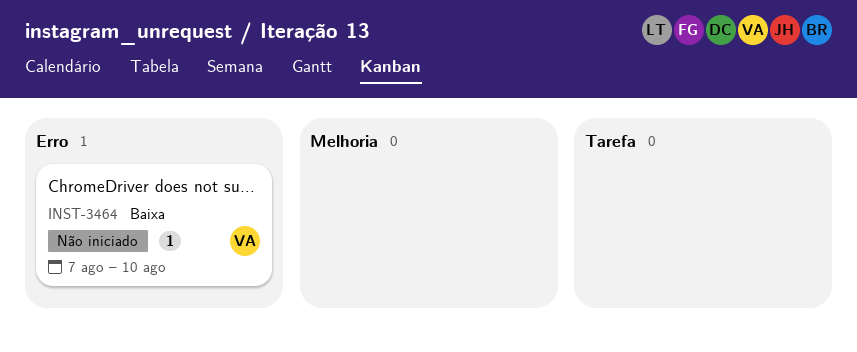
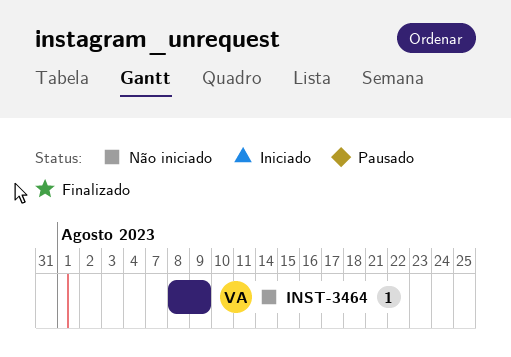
INST-3464, start: Aug 7 -> Aug 8
INST-3464, due: Aug 10 -> Aug 9

